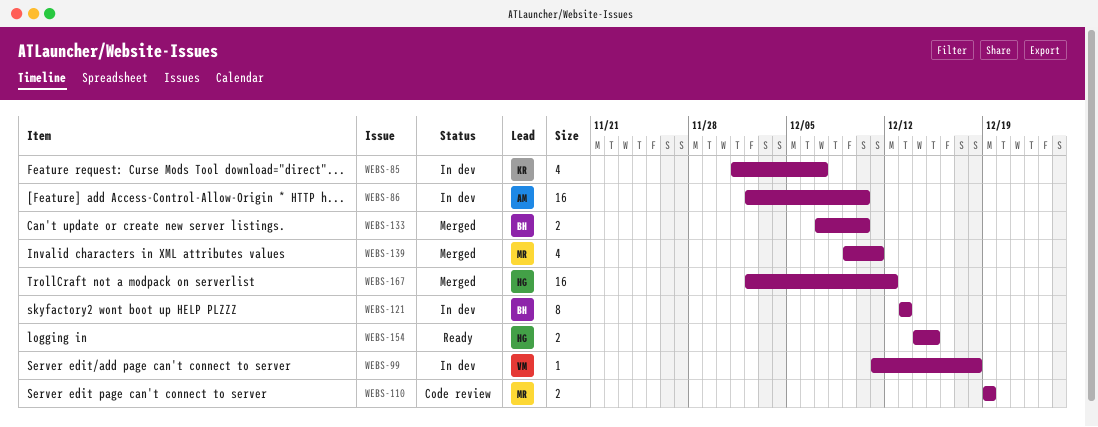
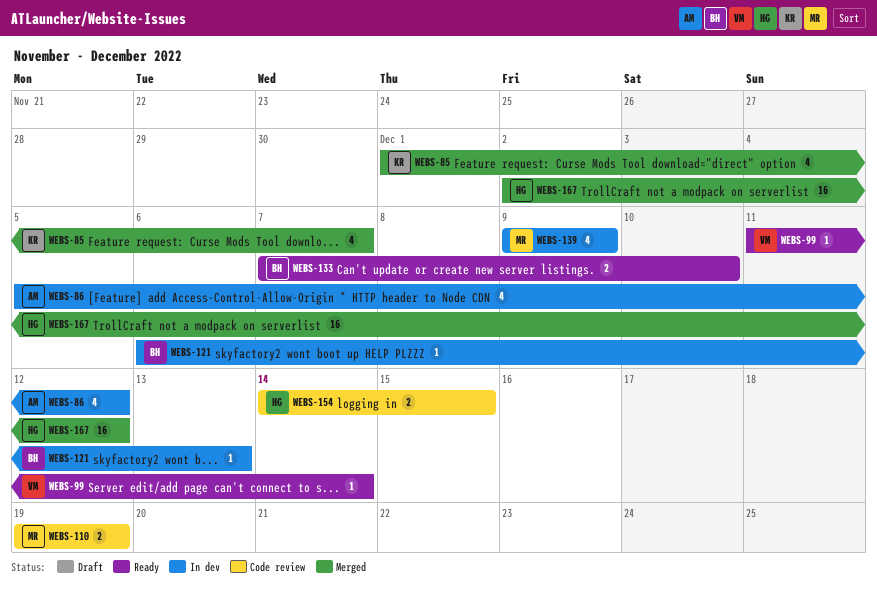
WEBS-85, status: In dev -> Merged
WEBS-86, estimate: 16 -> 4
WEBS-86, start: Dec 2 -> Dec 5
WEBS-86, due: Dec 10 -> Dec 12
WEBS-99, status: In dev -> Ready
WEBS-99, due: Dec 18 -> Dec 14
WEBS-121, estimate: 8 -> 1
WEBS-121, start: Dec 13 -> Dec 6
WEBS-133, status: Merged -> Ready
WEBS-139, status: Merged -> In dev
WEBS-139, due: Dec 11 -> Dec 9
WEBS-154, status: Ready -> Code review

